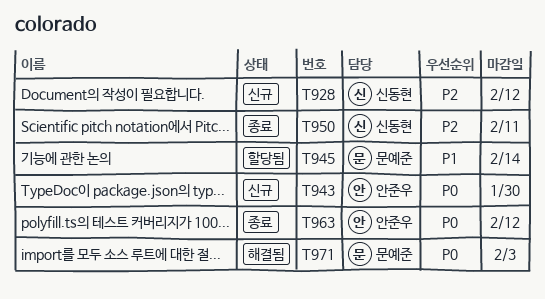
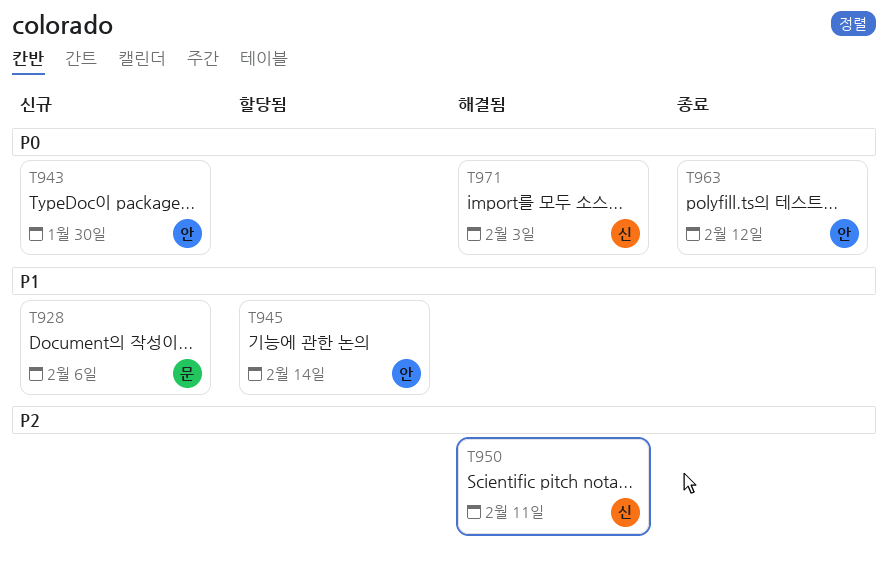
T928, owner: 신동현 -> 문예준
T928, priority: P2 -> P1
T928, due: Feb 12 -> Feb 6
T945, owner: 문예준 -> 안준우
T950, status: 종료 -> 해결됨
T971, owner: 문예준 -> 신동현

